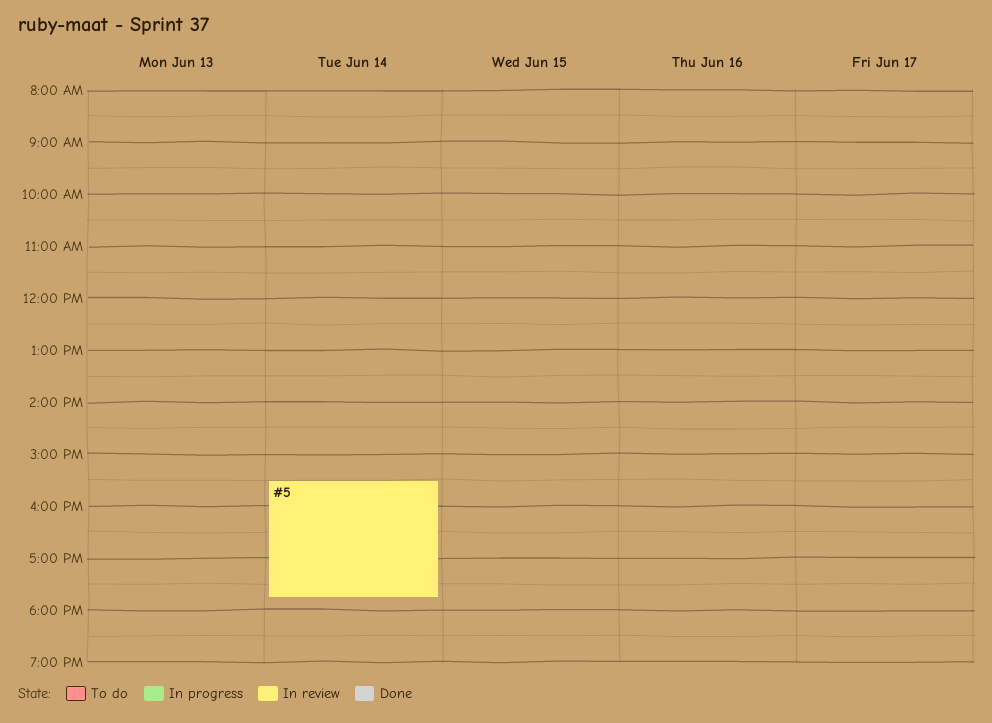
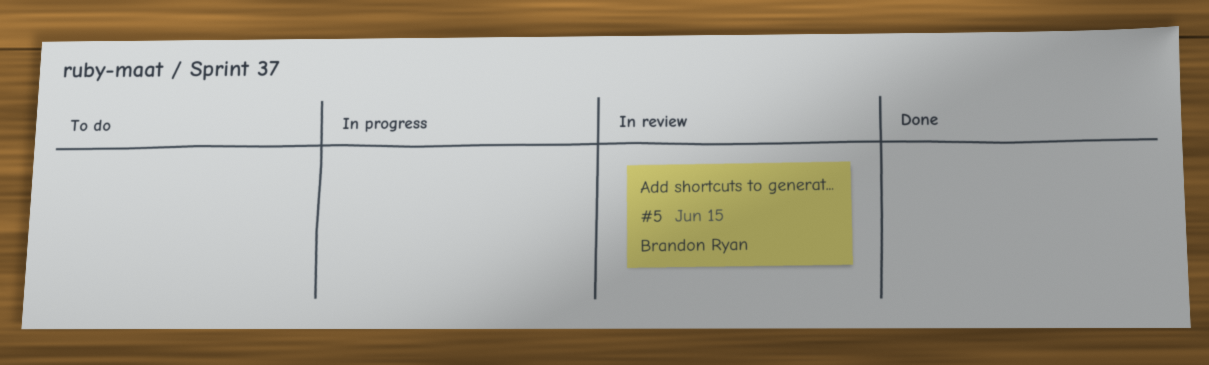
#5, day: Jun 14 -> Jun 15

